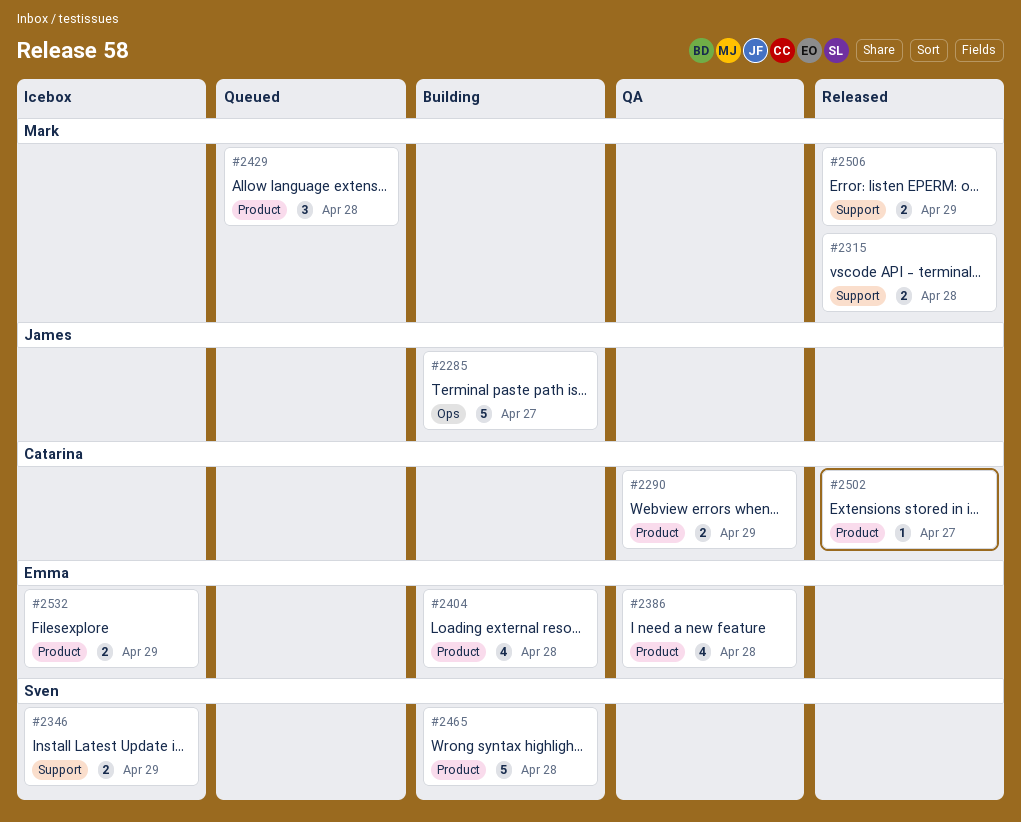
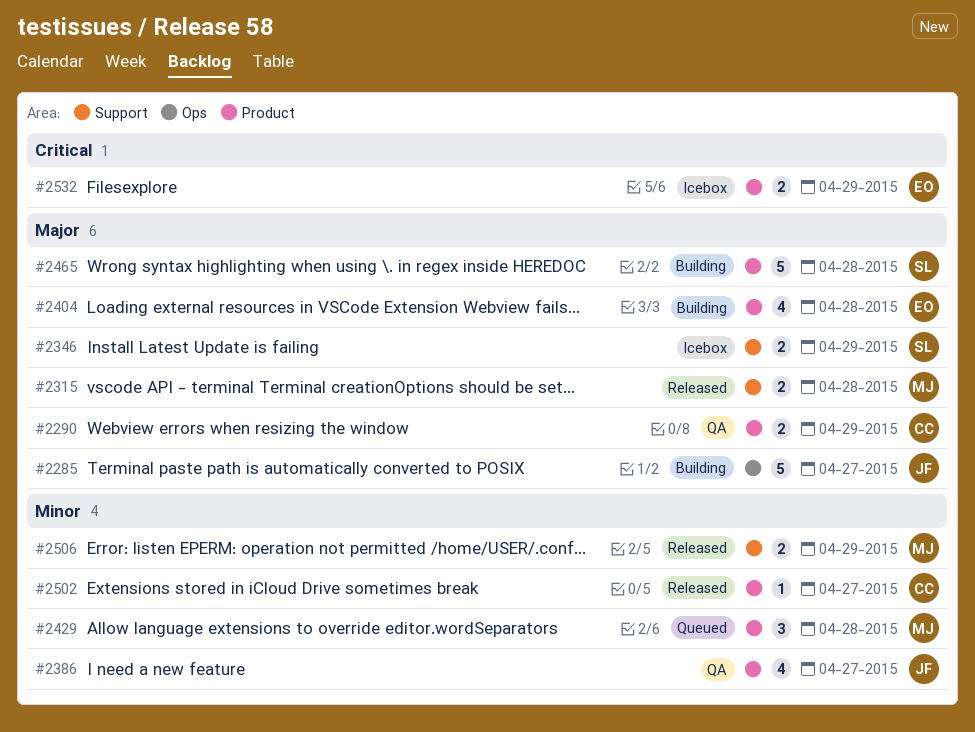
#2386, owner: Emma -> James
#2386, due: Apr 28 -> Apr 27

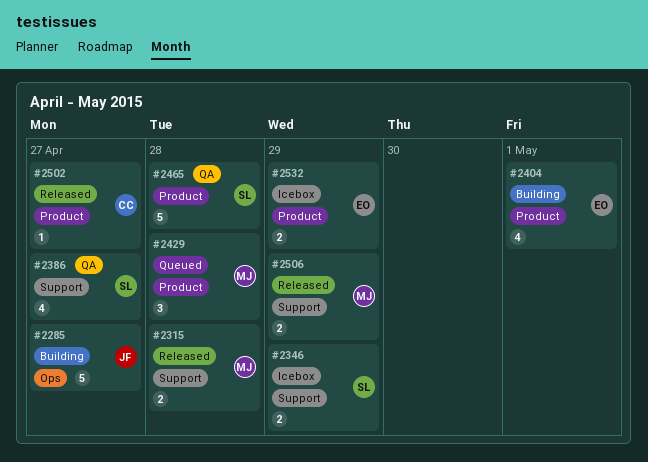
#2290: present -> none
#2386, owner: JF -> SL
#2386, label: Product -> Support
#2404, due: Apr 28 -> May 1
#2465, status: Building -> QA

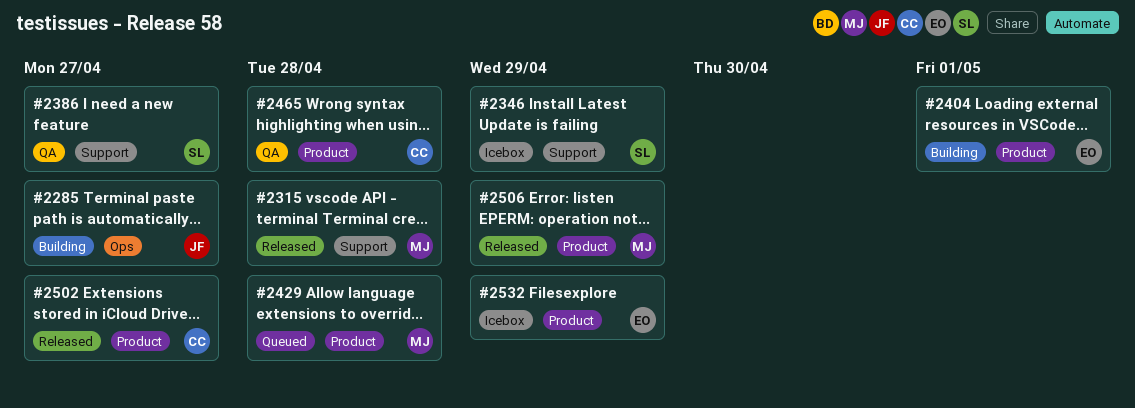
#2465, owner: SL -> CC
#2506, label: Support -> Product

